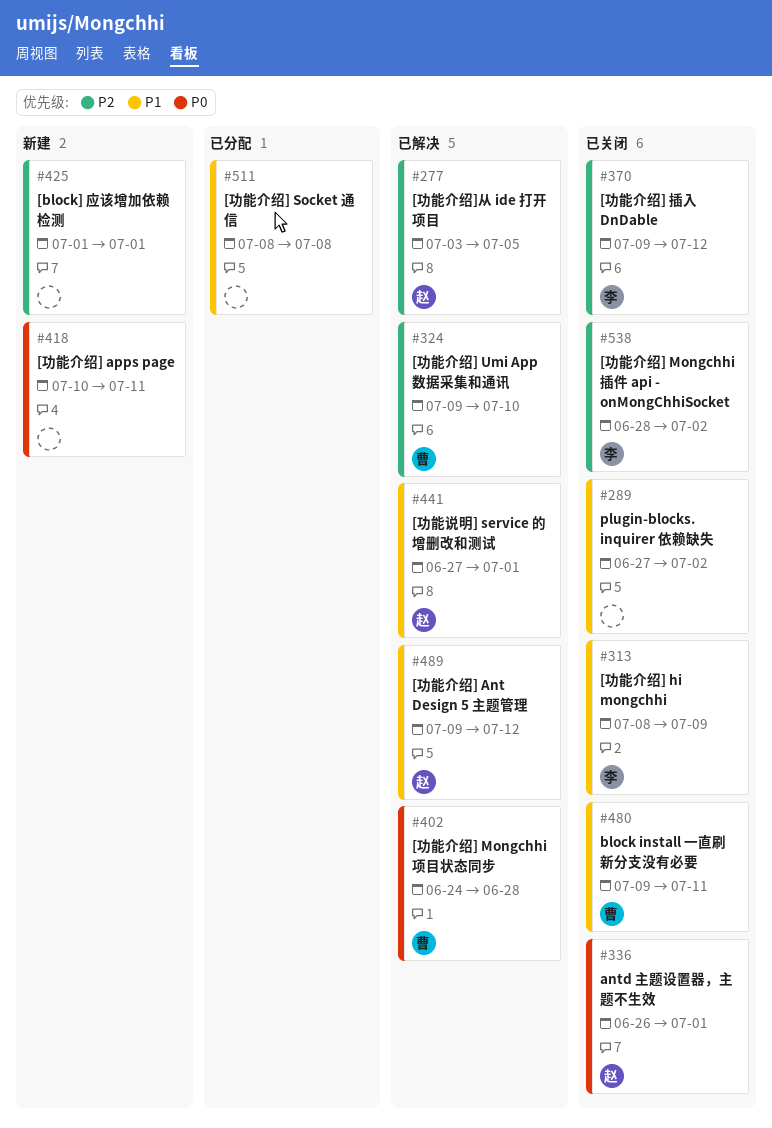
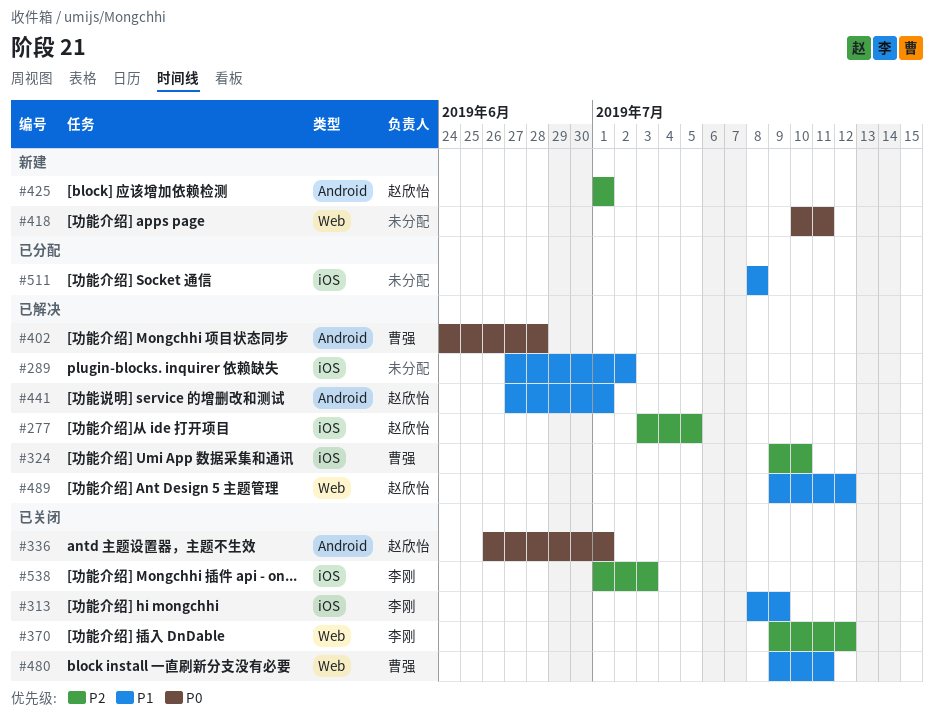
#289, status: 已关闭 -> 已解决
#425, owner: none -> 赵欣怡
#538, start: Jun 28 -> Jul 1
#538, due: Jul 2 -> Jul 3

